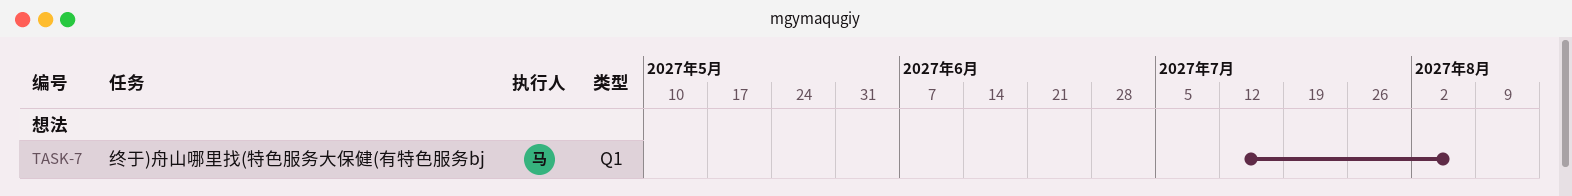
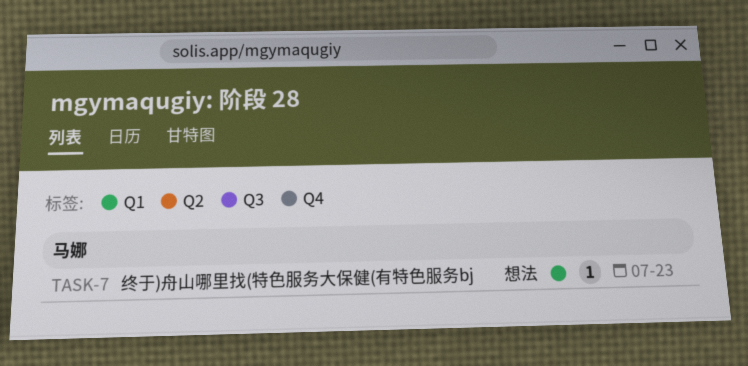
TASK-7, due: Aug 6 -> Jul 23

